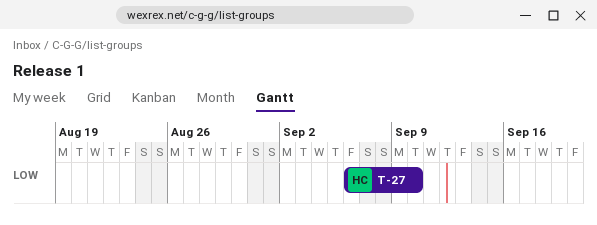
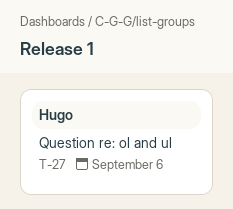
T-27, due: Sep 10 -> Sep 6

